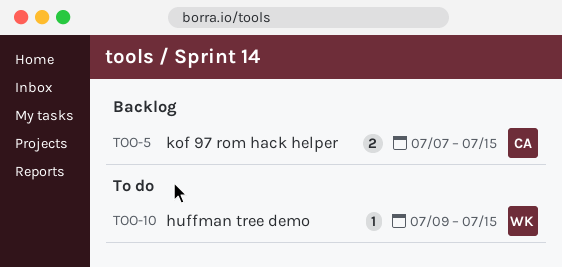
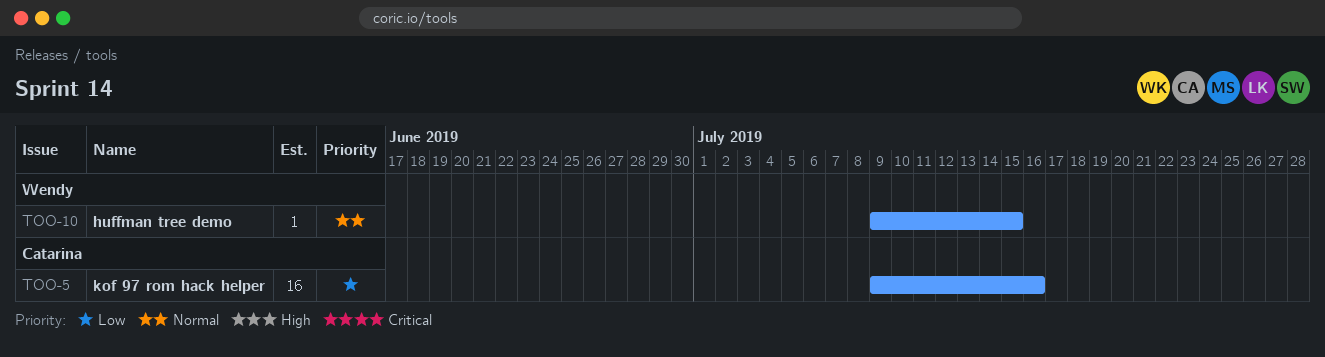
TOO-5, estimate: 2 -> 16
TOO-5, start: Jul 7 -> Jul 9
TOO-5, due: Jul 15 -> Jul 16

